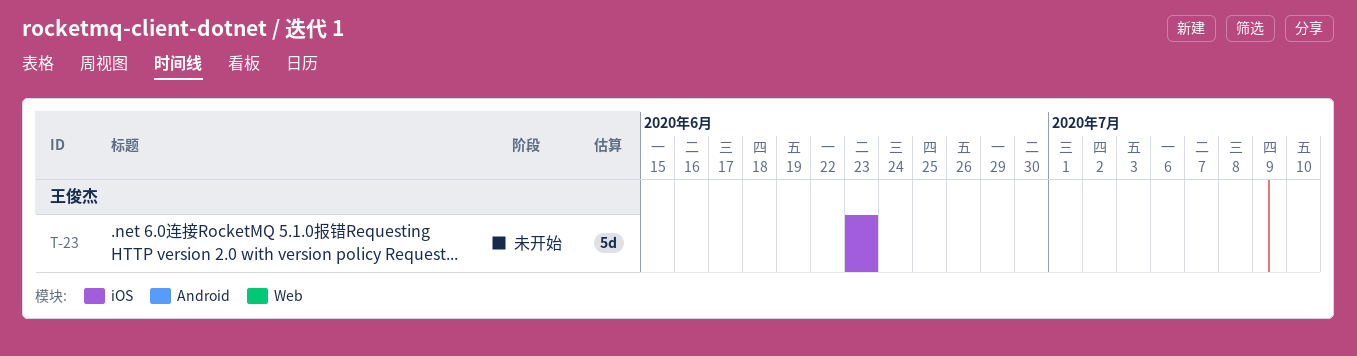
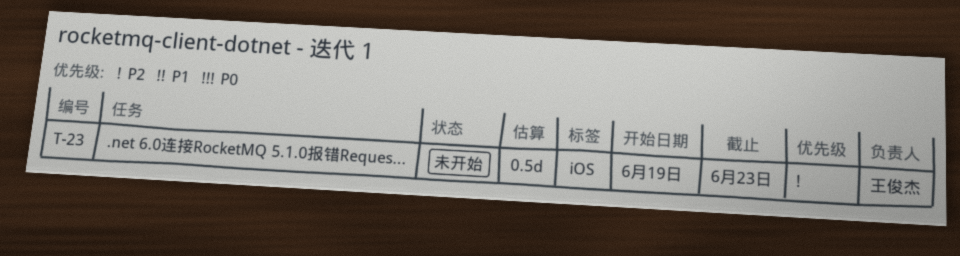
T-23, estimate: 5d -> 0.5d
T-23, start: Jun 23 -> Jun 19

